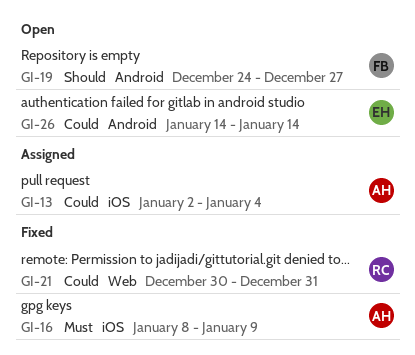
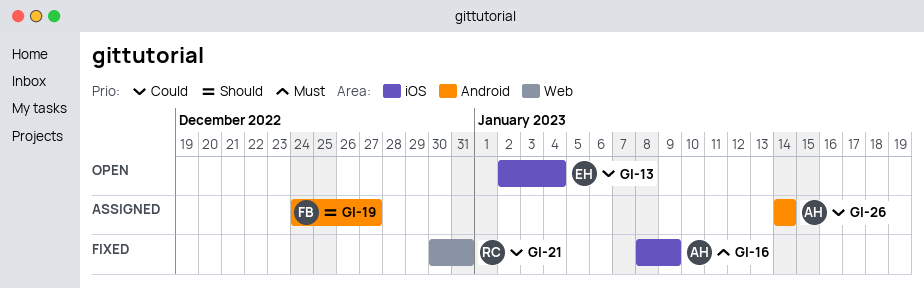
GI-13, status: Assigned -> Open
GI-13, owner: AH -> EH
GI-19, status: Open -> Assigned
GI-26, status: Open -> Assigned
GI-26, owner: EH -> AH

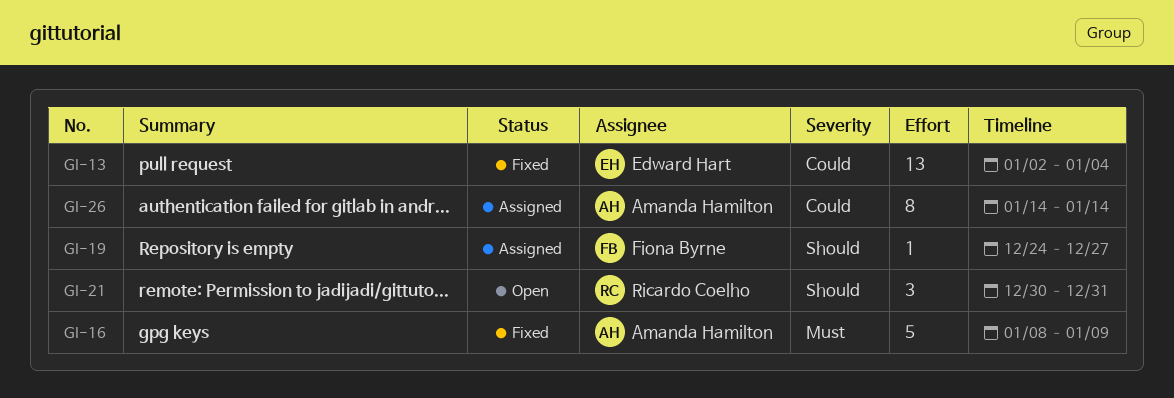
GI-13, status: Open -> Fixed
GI-21, status: Fixed -> Open
GI-21, priority: Could -> Should

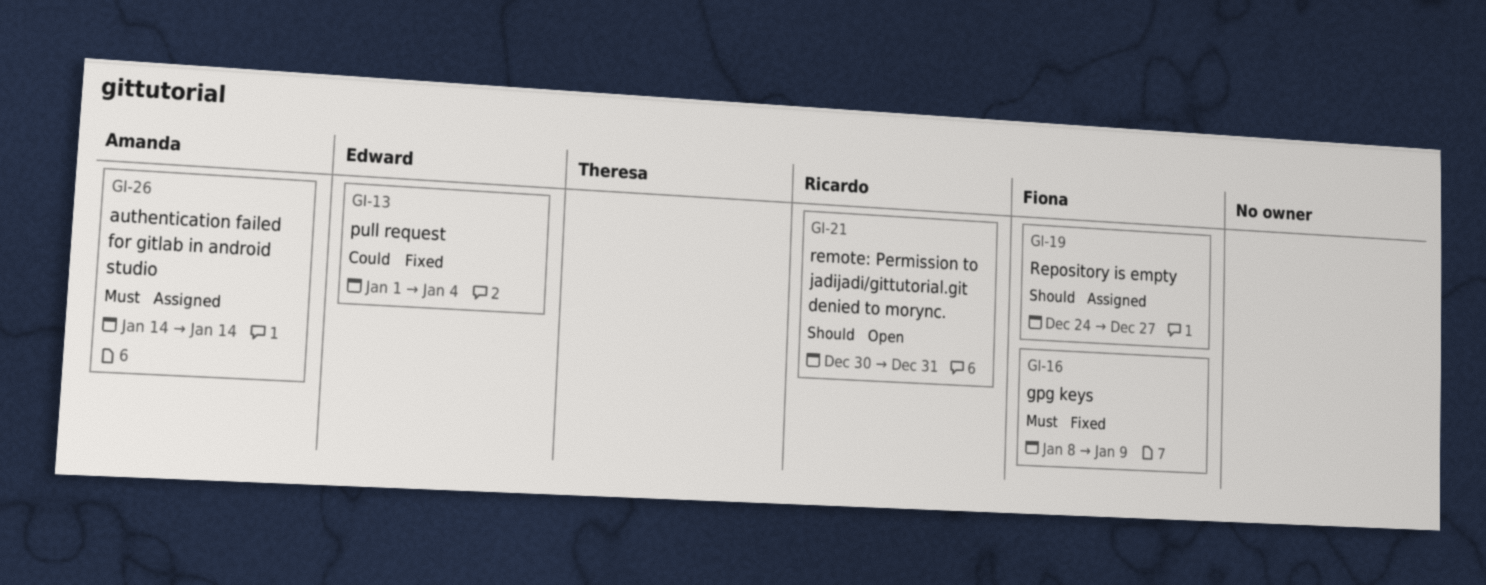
GI-13, start: Jan 2 -> Jan 1
GI-16, owner: Amanda Hamilton -> Fiona Byrne
GI-26, priority: Could -> Must

